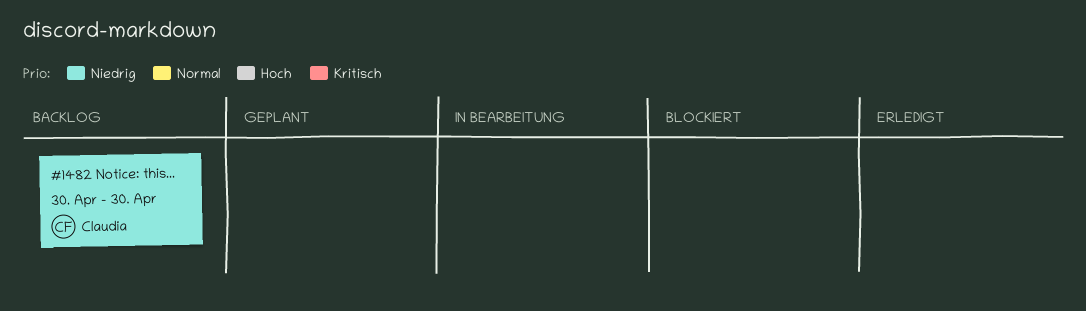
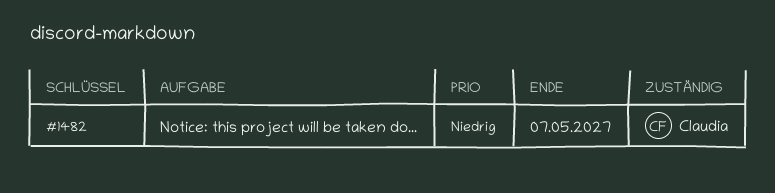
#1482, due: Apr 30 -> May 7

